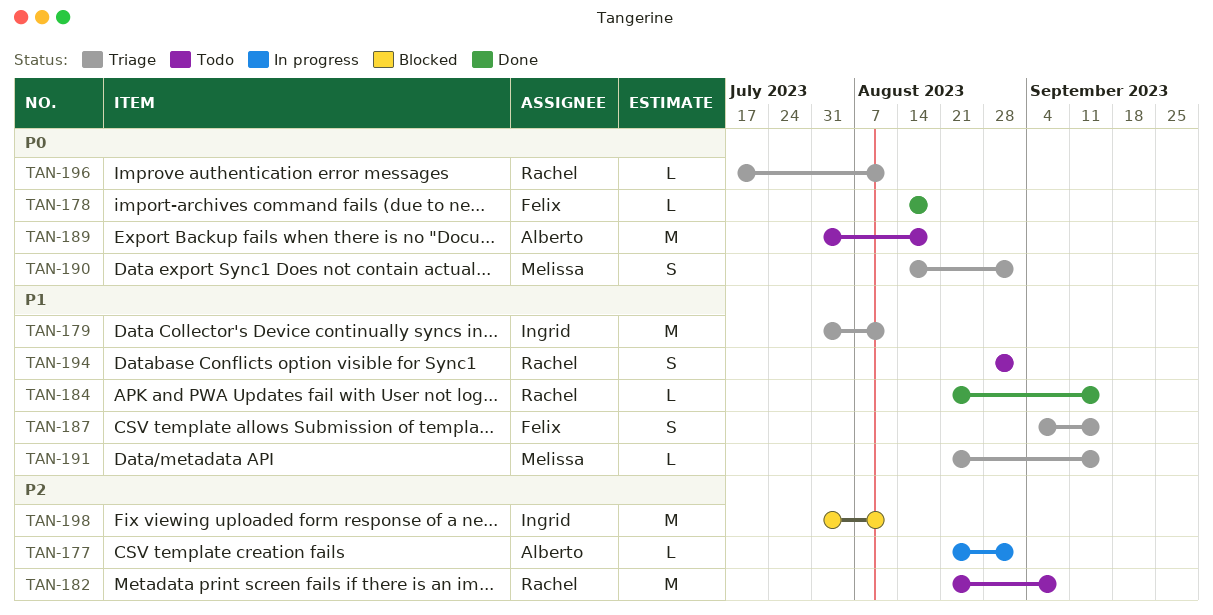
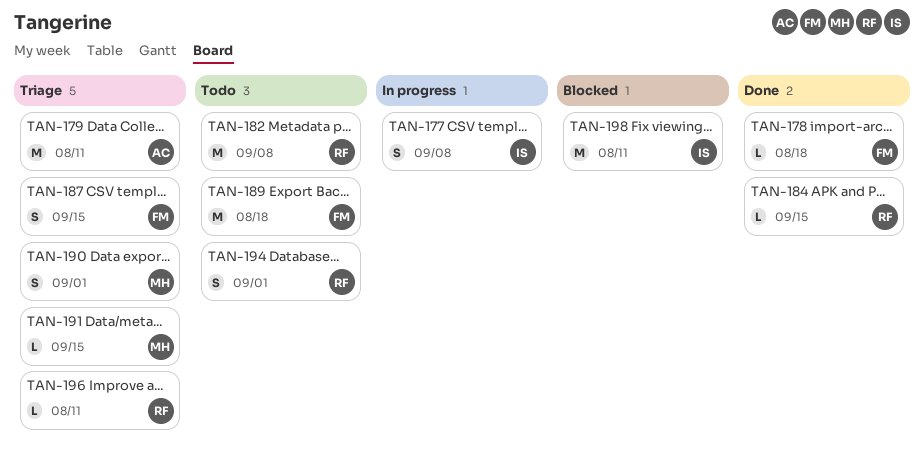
TAN-177, owner: Alberto -> Ingrid
TAN-177, estimate: L -> S
TAN-177, due: Sep 1 -> Sep 8
TAN-179, owner: Ingrid -> Alberto
TAN-189, owner: Alberto -> Felix

